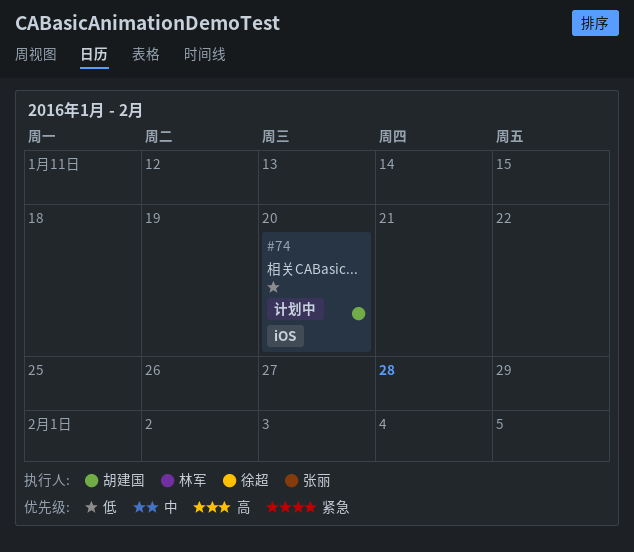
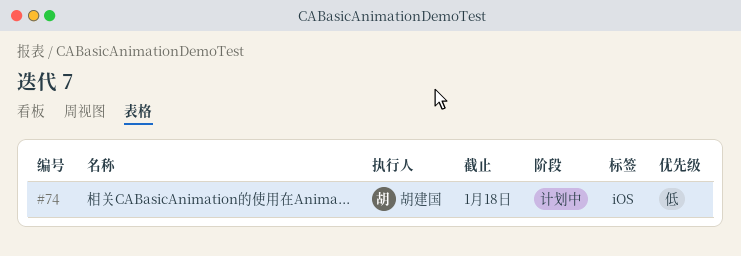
#74, due: Jan 20 -> Jan 18

